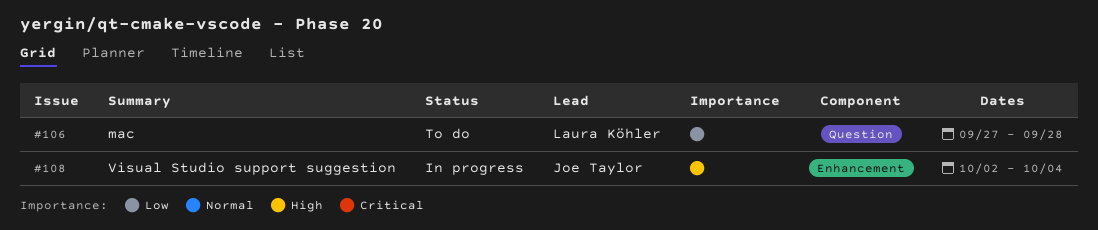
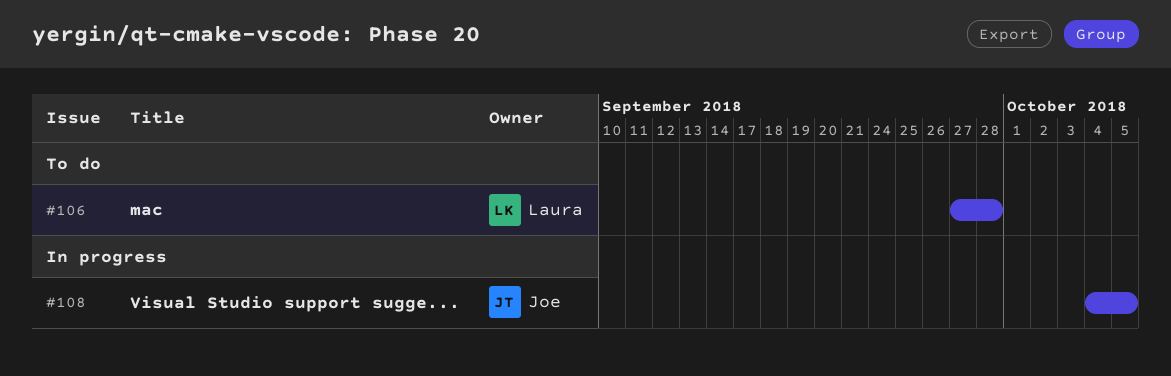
#108, start: Oct 2 -> Oct 4
#108, due: Oct 4 -> Oct 5

